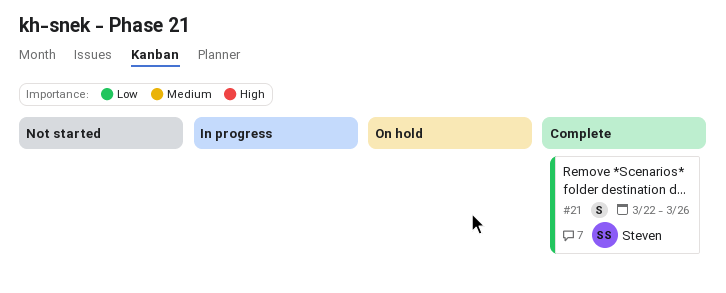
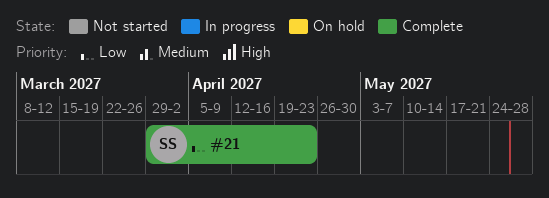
#21, start: Mar 22 -> Mar 29
#21, due: Mar 26 -> Apr 23

